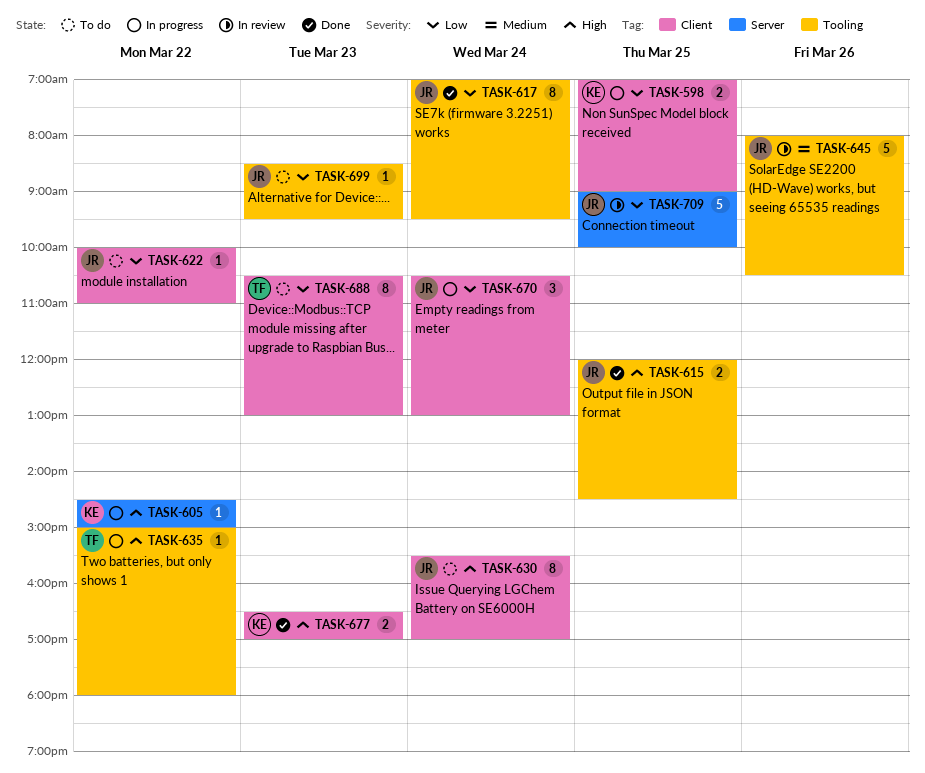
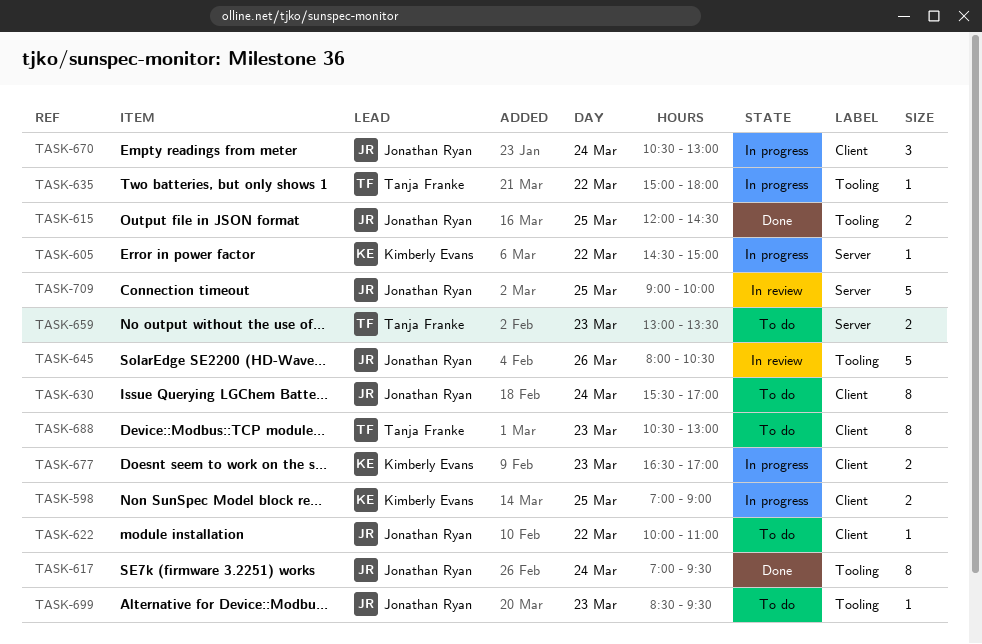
TASK-659: none -> present
TASK-677, status: Done -> In progress

